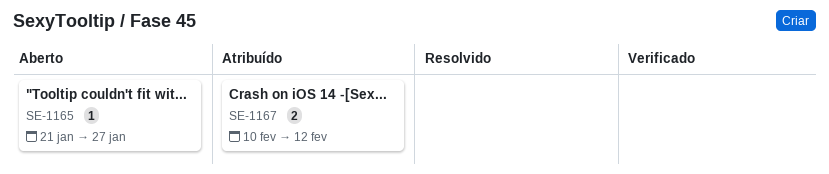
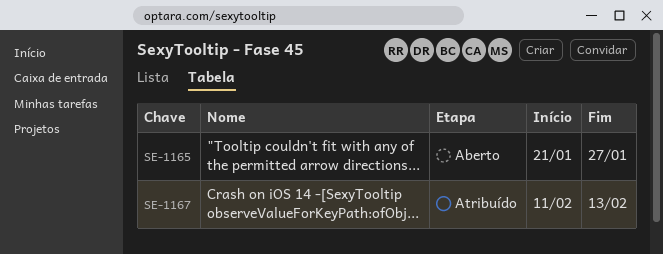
SE-1167, start: Feb 10 -> Feb 11
SE-1167, due: Feb 12 -> Feb 13

